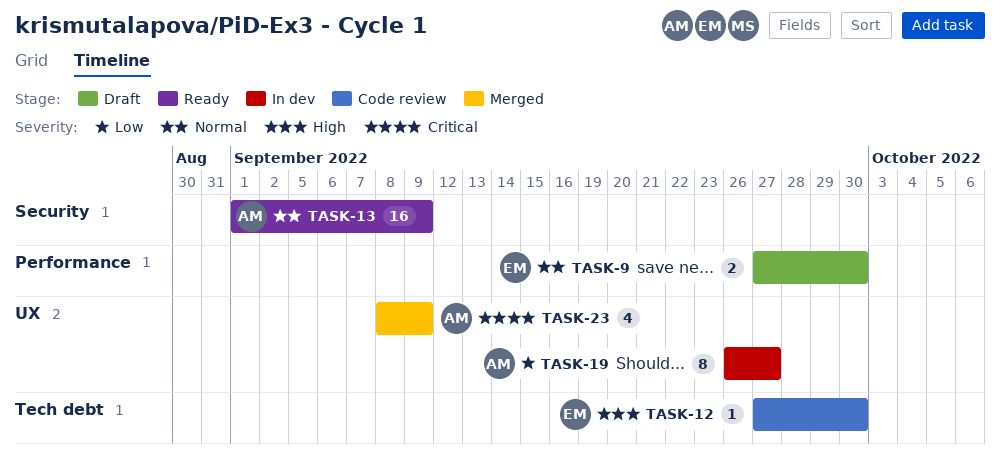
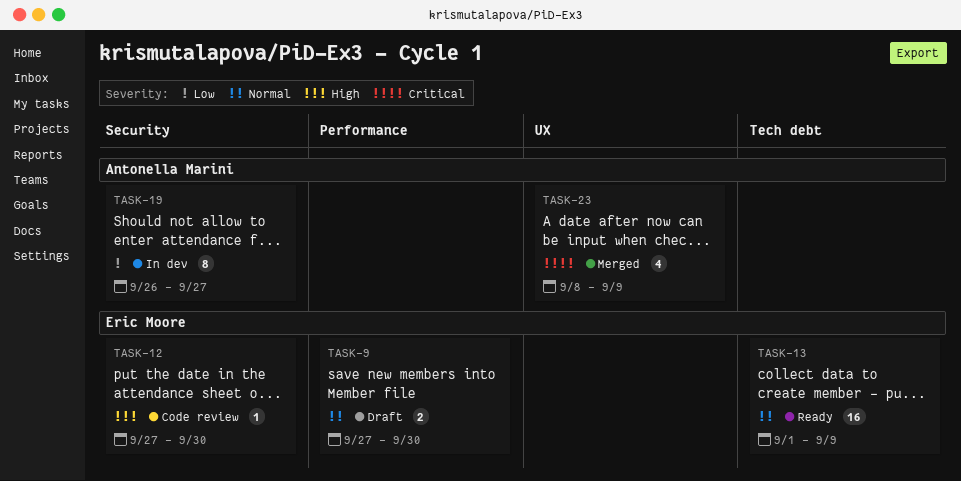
TASK-12, label: Tech debt -> Security
TASK-13, owner: Antonella Marini -> Eric Moore
TASK-13, label: Security -> Tech debt
TASK-19, label: UX -> Security

